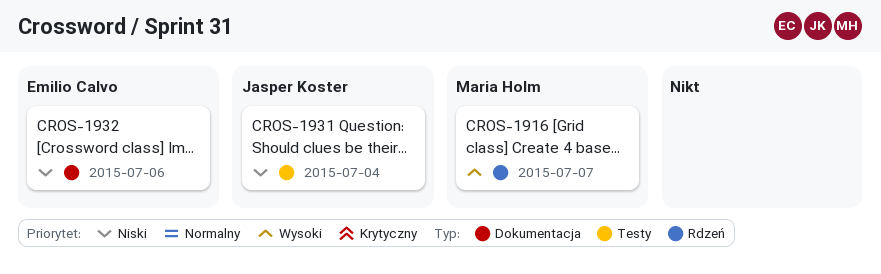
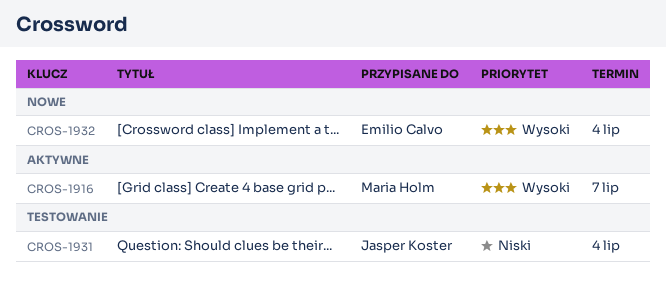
CROS-1932, priority: Niski -> Wysoki
CROS-1932, due: Jul 6 -> Jul 4

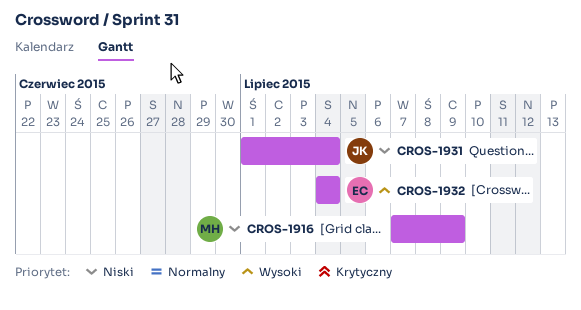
CROS-1916, priority: Wysoki -> Niski
CROS-1916, due: Jul 7 -> Jul 9

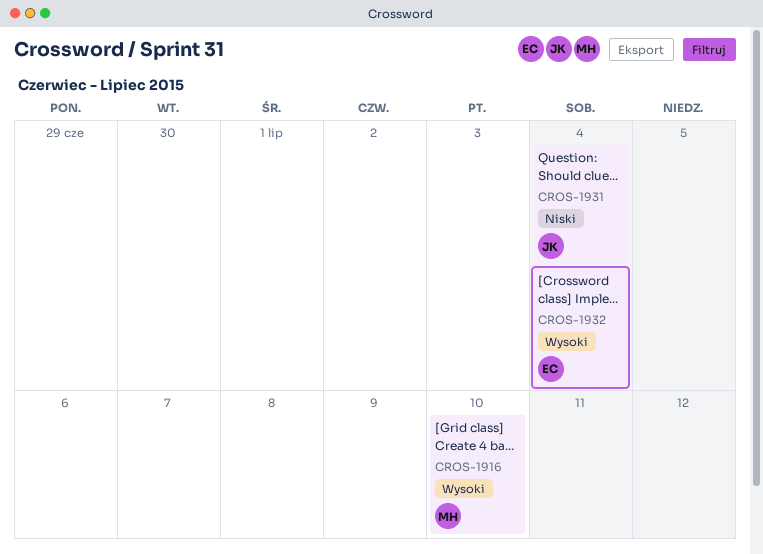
CROS-1916, priority: Niski -> Wysoki
CROS-1916, due: Jul 9 -> Jul 10

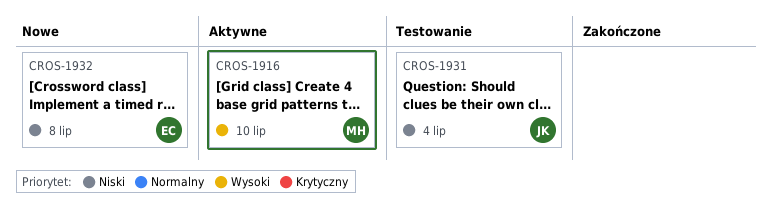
CROS-1932, priority: Wysoki -> Niski
CROS-1932, due: Jul 4 -> Jul 8

